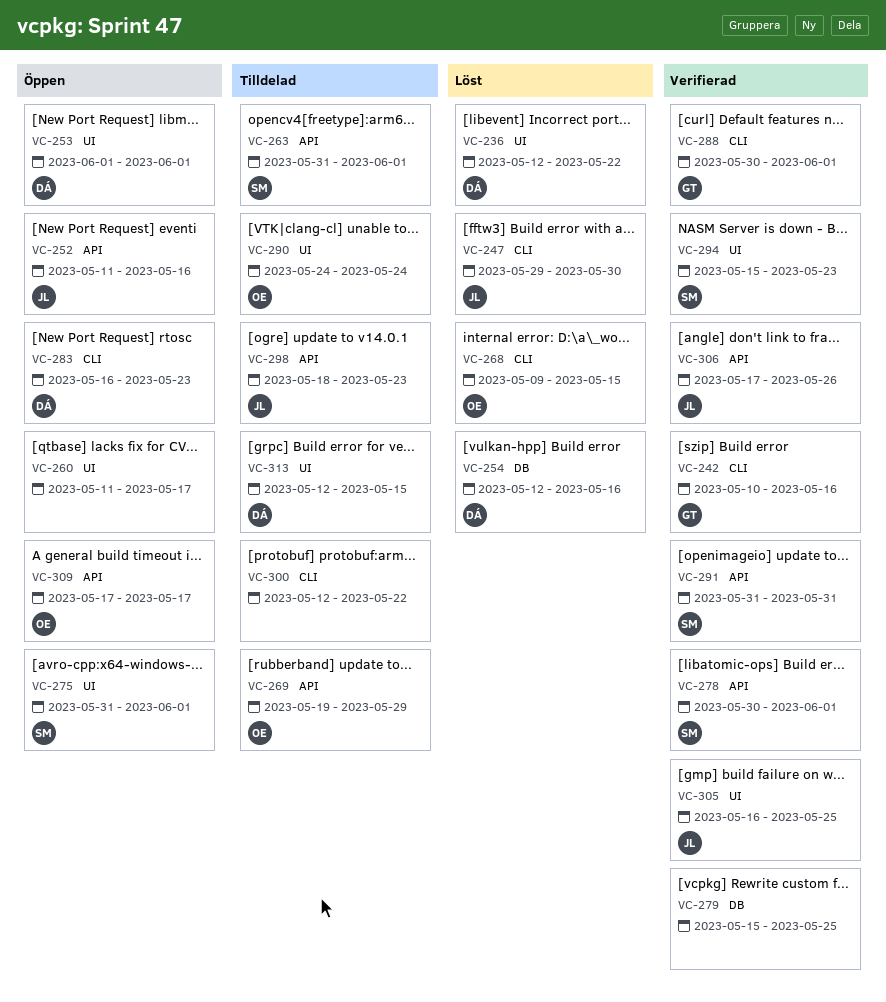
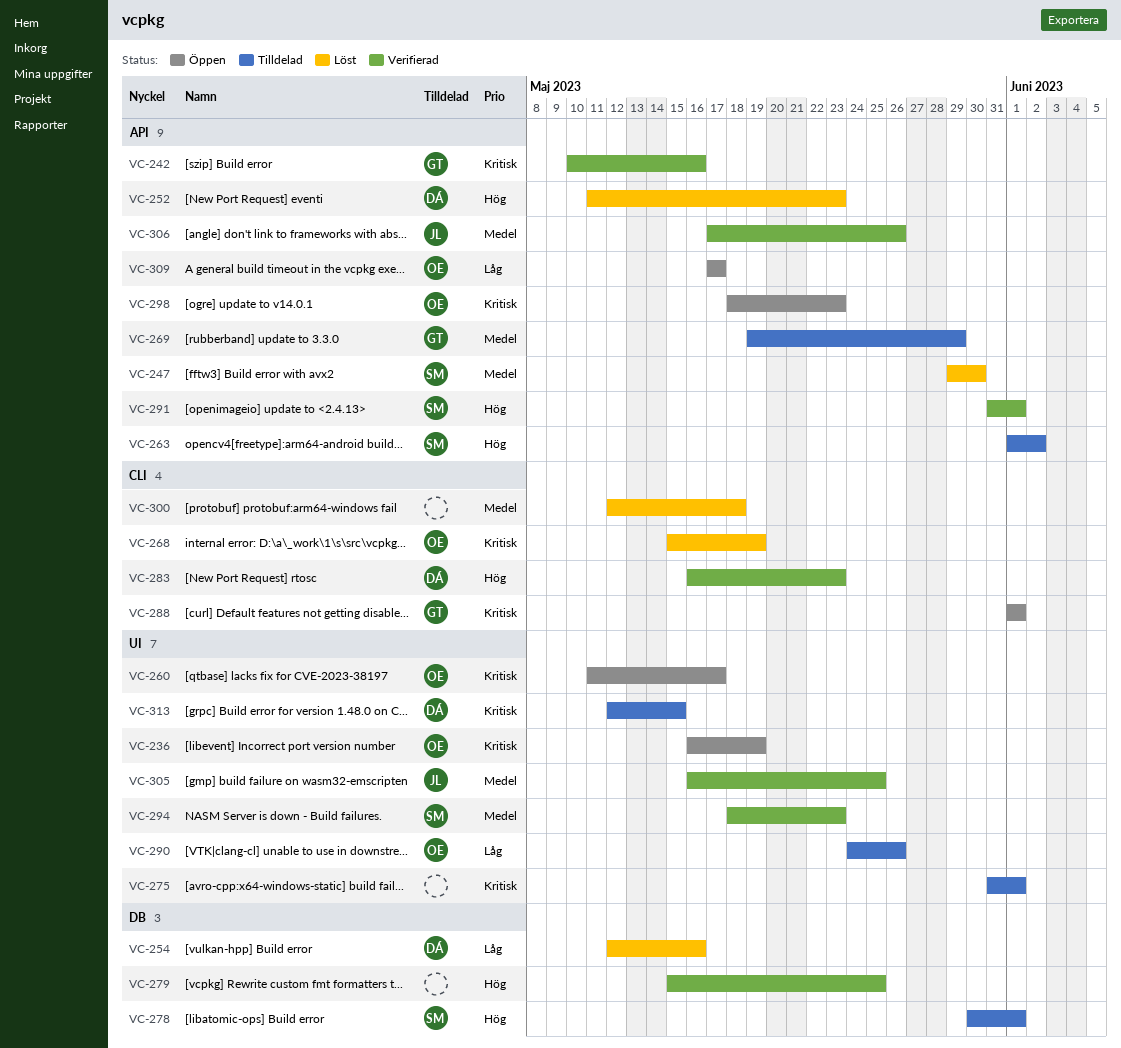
VC-236, status: Löst -> Öppen
VC-236, owner: DÁ -> OE
VC-236, start: May 12 -> May 16
VC-236, due: May 22 -> May 19
VC-242, label: CLI -> API
VC-247, owner: JL -> SM
VC-247, label: CLI -> API
VC-252, status: Öppen -> Löst
VC-252, owner: JL -> DÁ
VC-252, due: May 16 -> May 23
VC-253: present -> none
VC-260, owner: none -> OE
VC-263, start: May 31 -> Jun 1
VC-263, due: Jun 1 -> Jun 2
VC-268, start: May 9 -> May 15
VC-268, due: May 15 -> May 19
VC-269, owner: OE -> GT
VC-275, status: Öppen -> Tilldelad
VC-275, owner: SM -> none
VC-278, status: Verifierad -> Tilldelad
VC-278, label: API -> DB
VC-283, status: Öppen -> Verifierad
VC-288, status: Verifierad -> Öppen
VC-288, start: May 30 -> Jun 1
VC-290, due: May 24 -> May 26
VC-291, due: May 31 -> Jun 1
VC-294, start: May 15 -> May 18
VC-298, status: Tilldelad -> Öppen
VC-298, owner: JL -> OE
VC-300, status: Tilldelad -> Löst
VC-300, due: May 22 -> May 18

